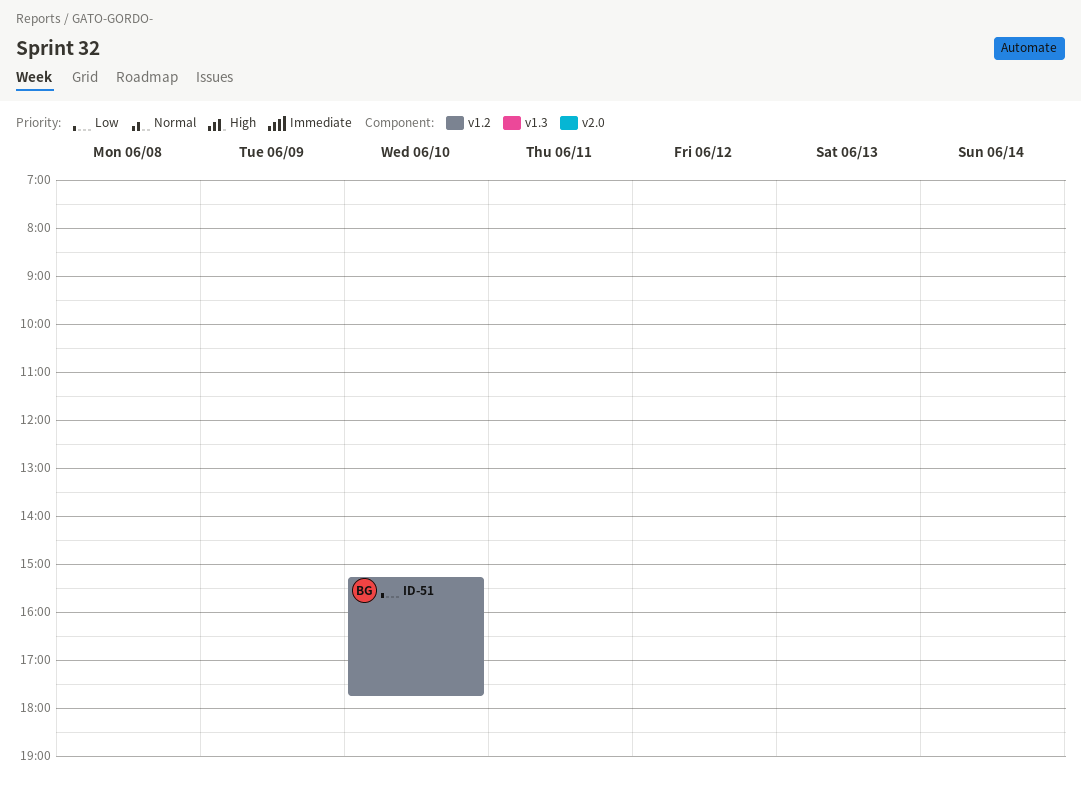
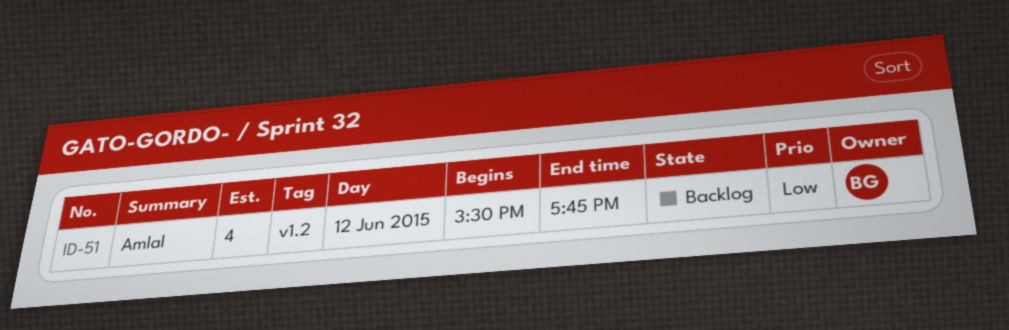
ID-51, day: Jun 10 -> Jun 12
ID-51, begins: 15:15 -> 15:30

